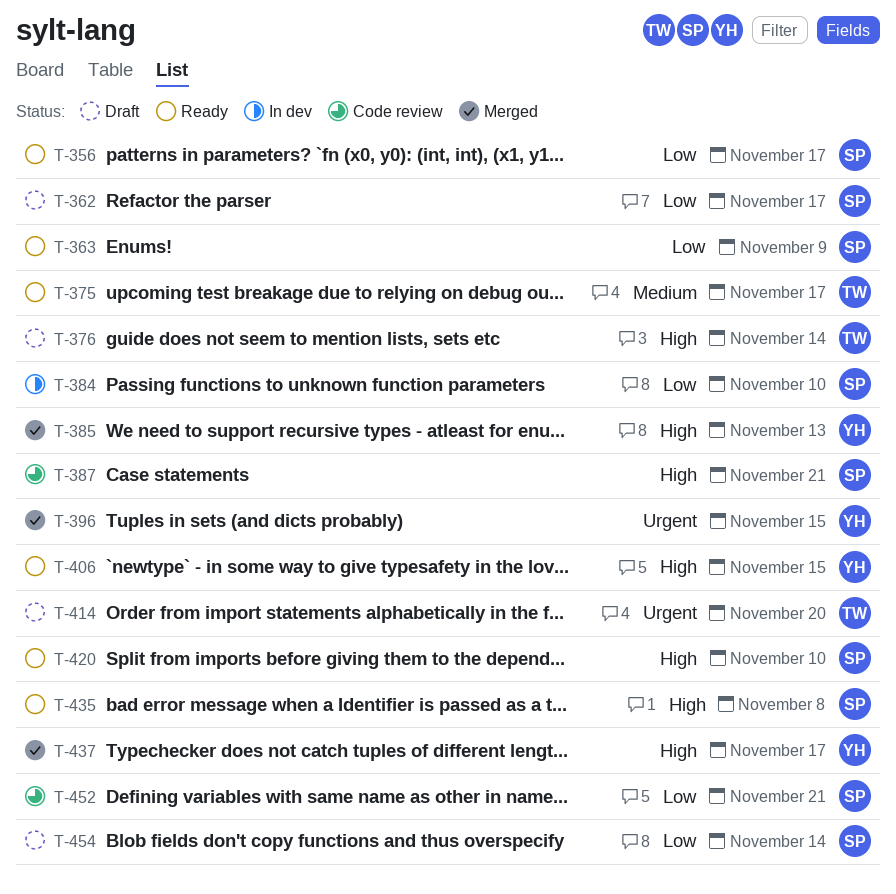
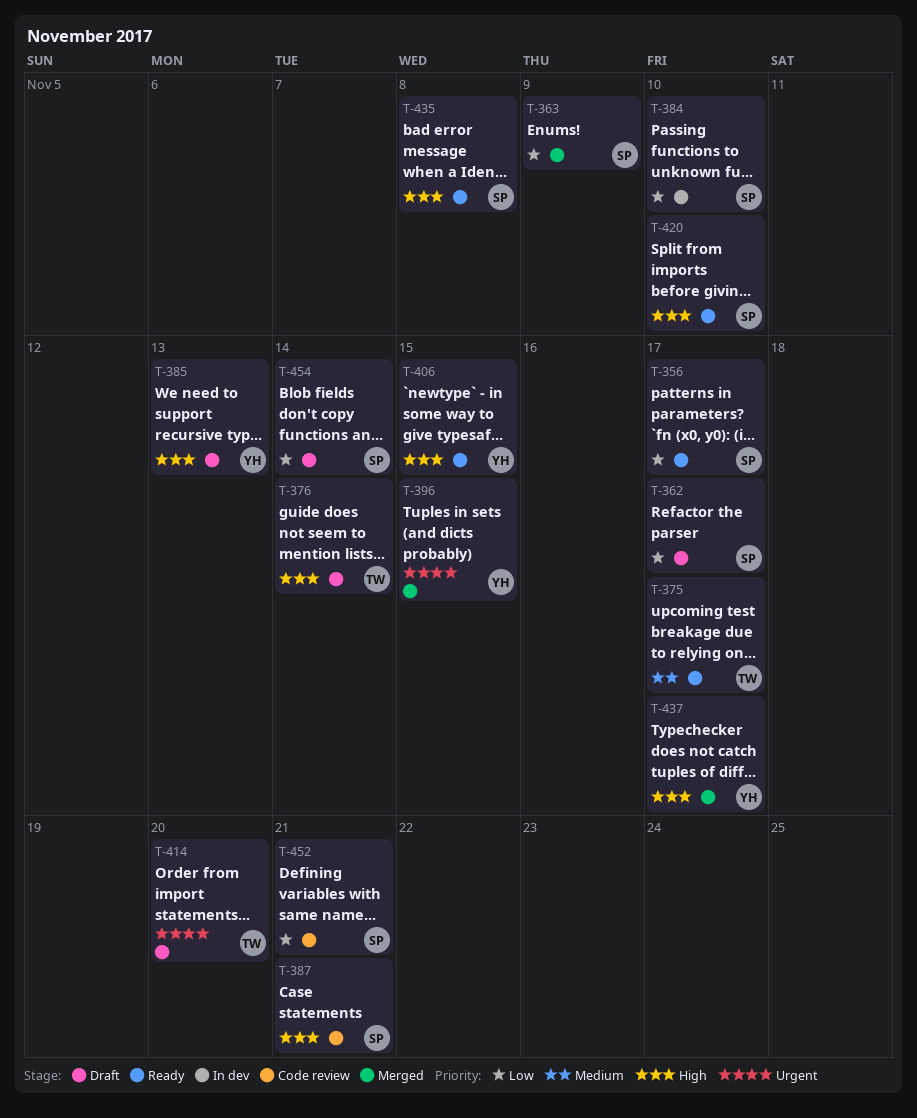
T-363, status: Ready -> Merged
T-385, status: Merged -> Draft

